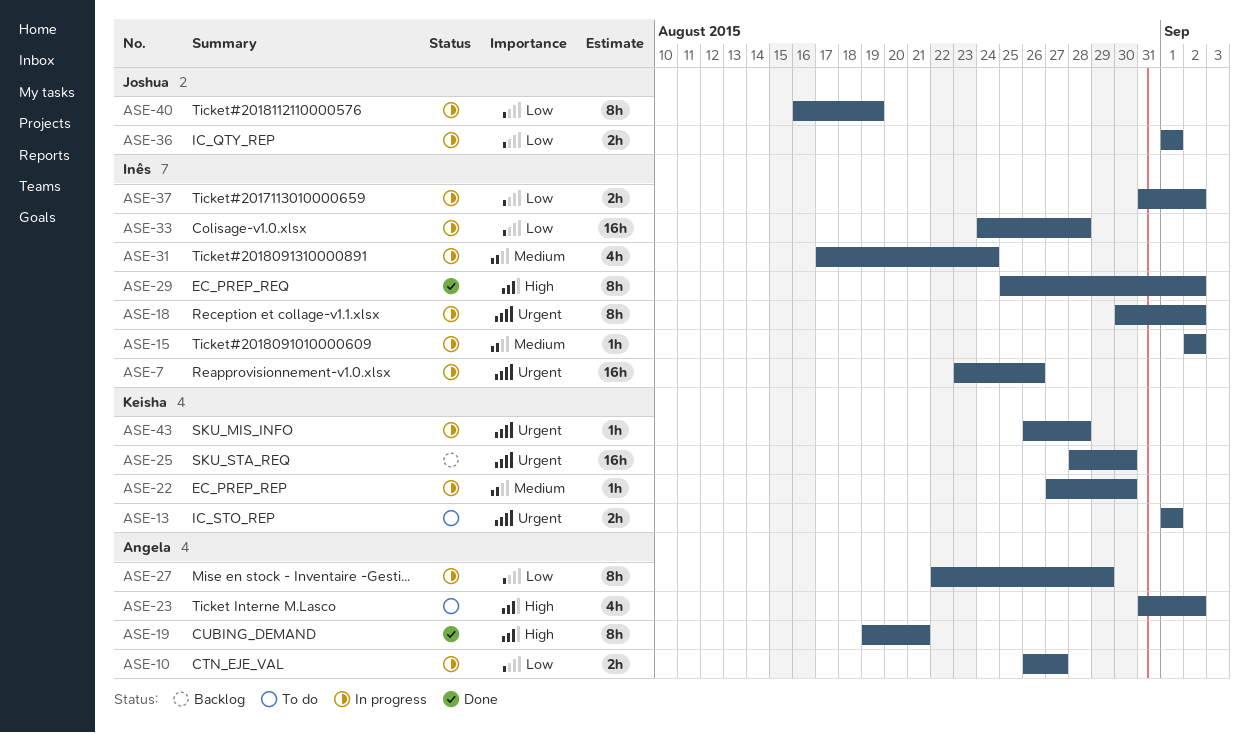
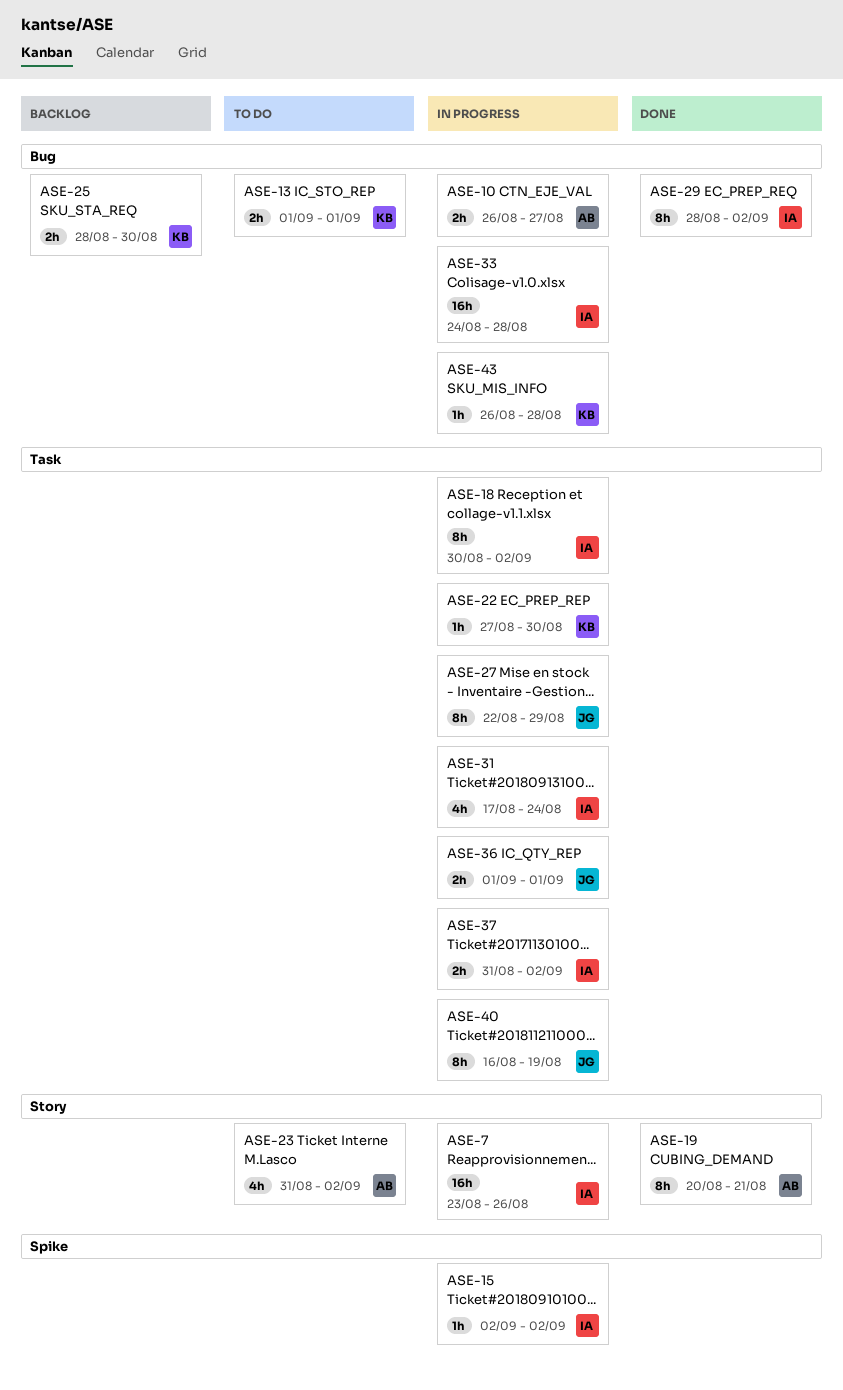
ASE-19, start: Aug 19 -> Aug 20
ASE-25, estimate: 16h -> 2h
ASE-27, owner: Angela -> Joshua
ASE-29, start: Aug 25 -> Aug 28

